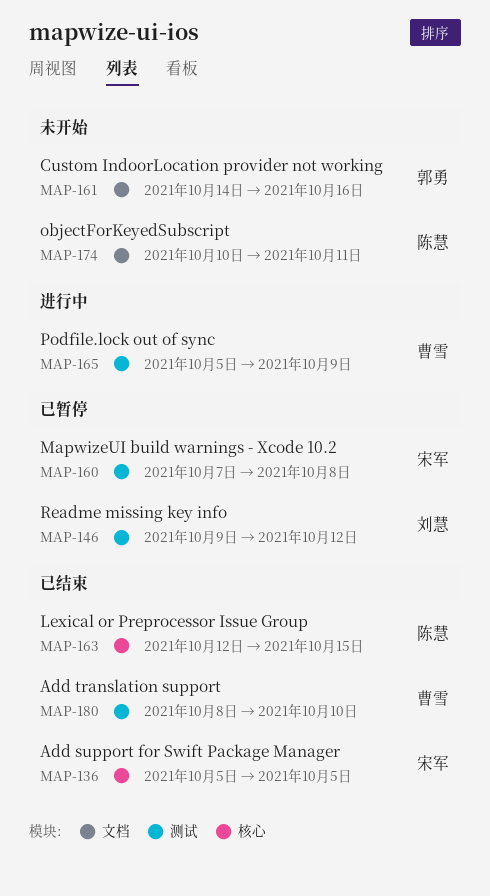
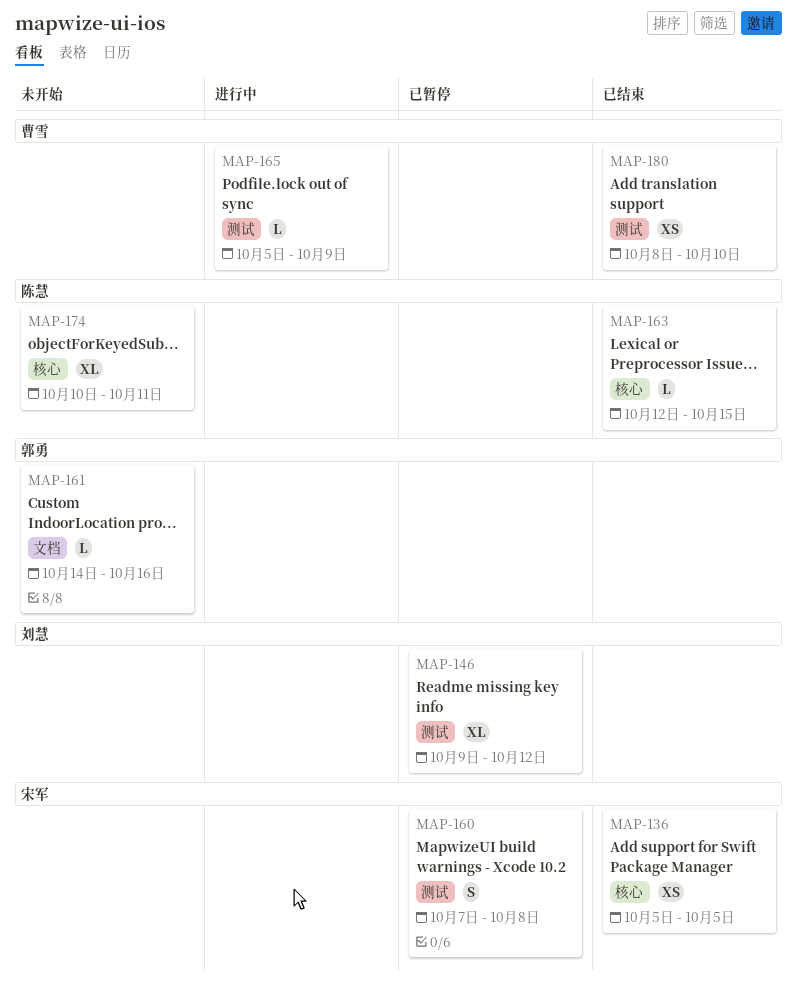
MAP-174, label: 文档 -> 核心

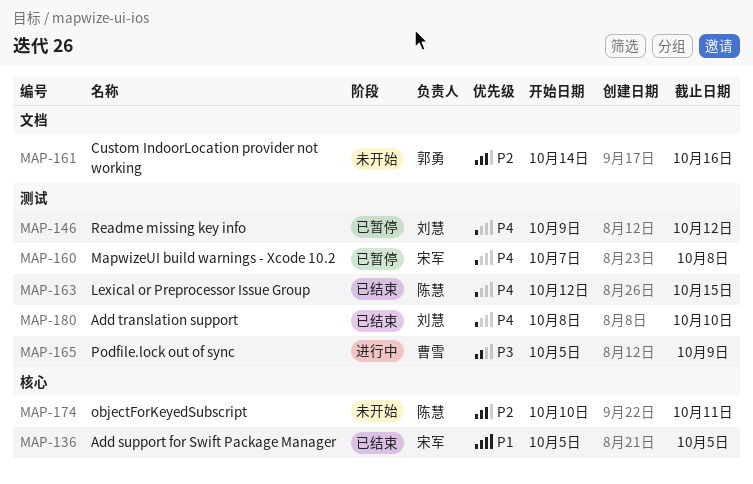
MAP-163, label: 核心 -> 测试
MAP-180, owner: 曹雪 -> 刘慧

